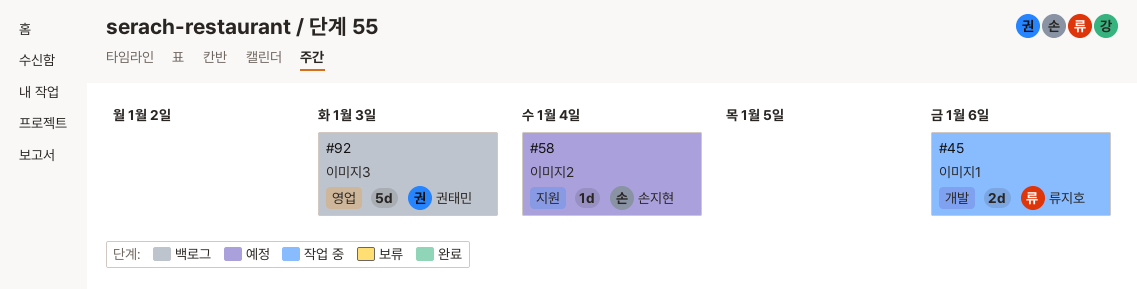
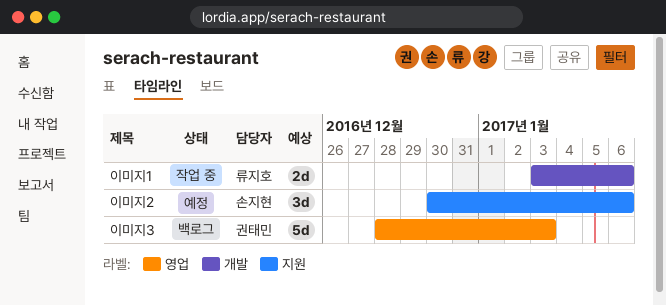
이미지2, estimate: 1d -> 3d
이미지2, due: Jan 4 -> Jan 6

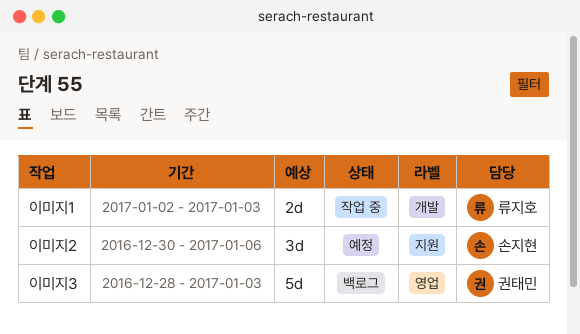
이미지1, start: Jan 3 -> Jan 2
이미지1, due: Jan 6 -> Jan 3

